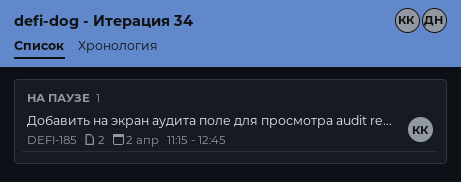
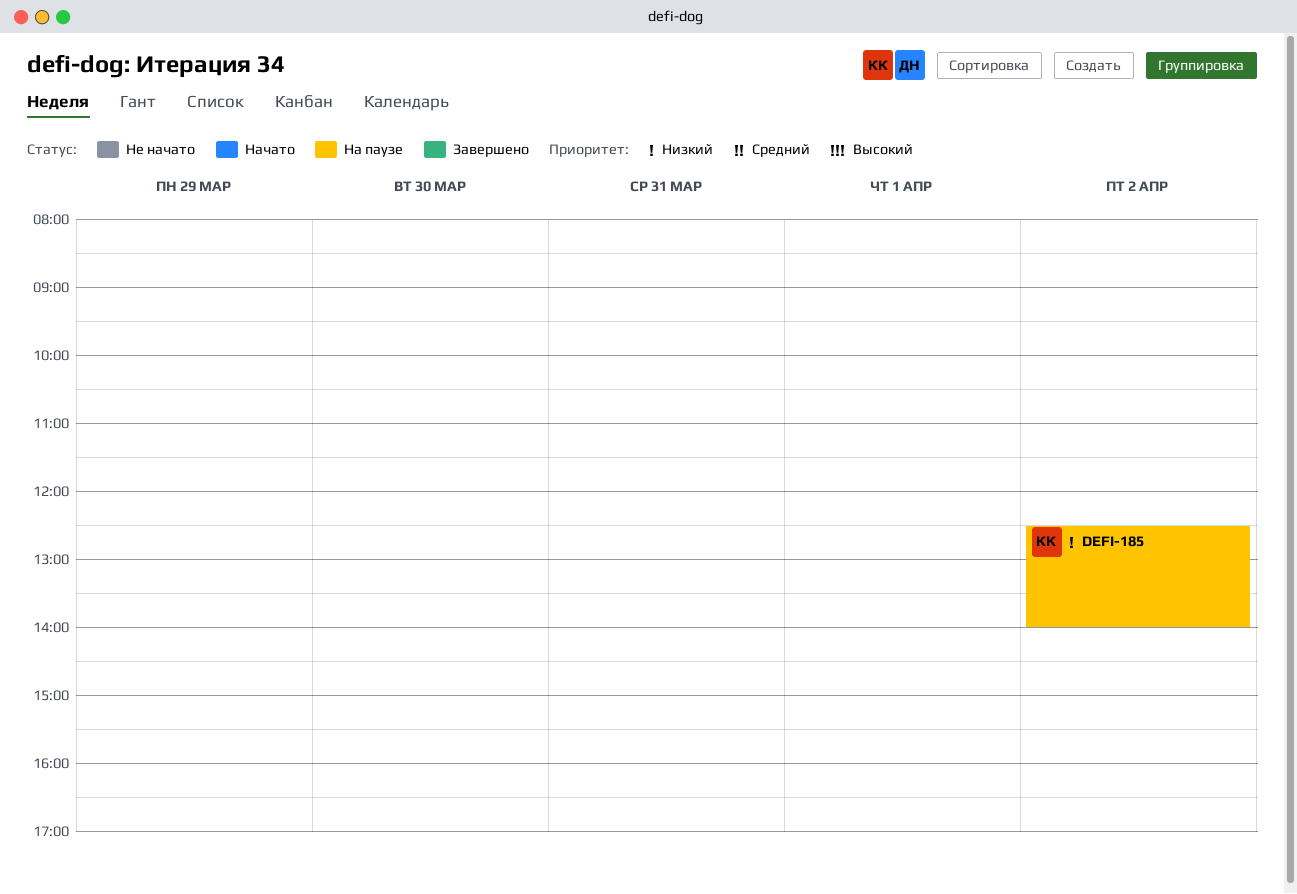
DEFI-185, begins: 11:15 -> 12:30
DEFI-185, ends: 12:45 -> 14:00

